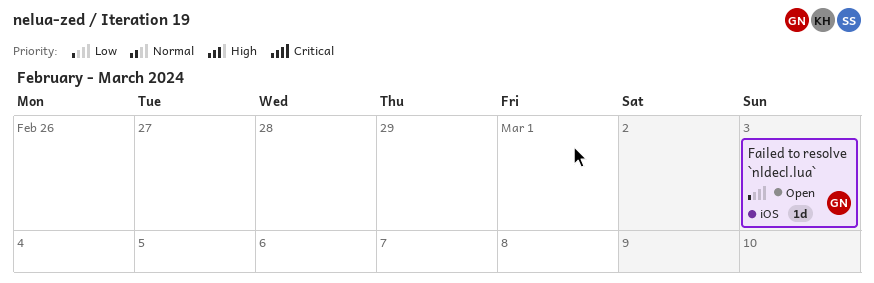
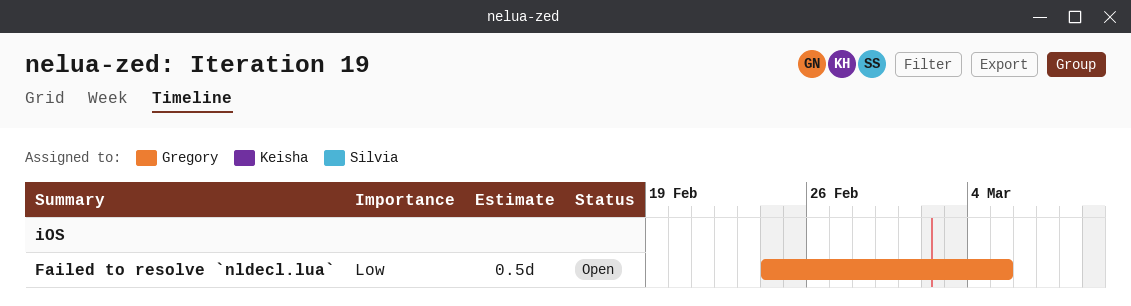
Failed to resolve `nldecl.lua`, estimate: 1d -> 0.5d
Failed to resolve `nldecl.lua`, due: Mar 3 -> Mar 5

